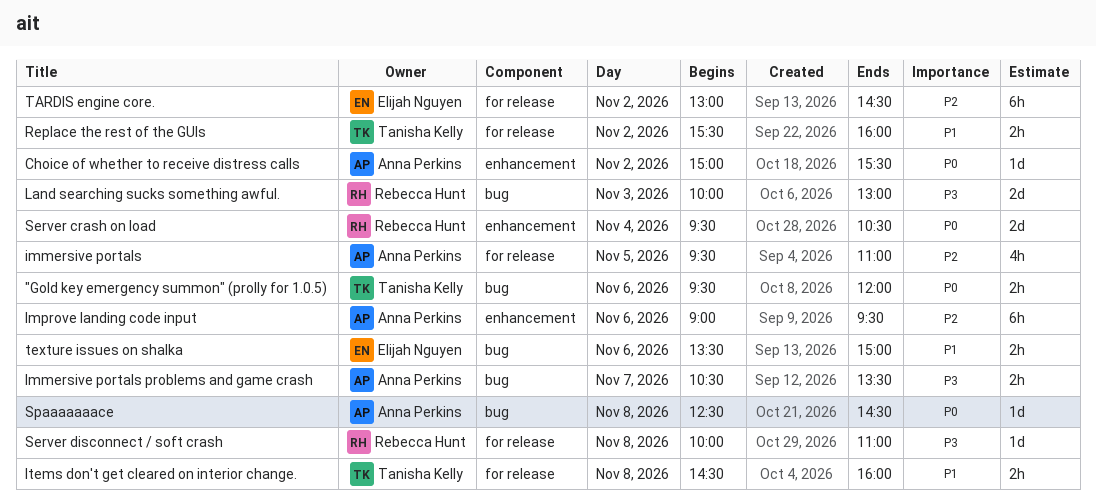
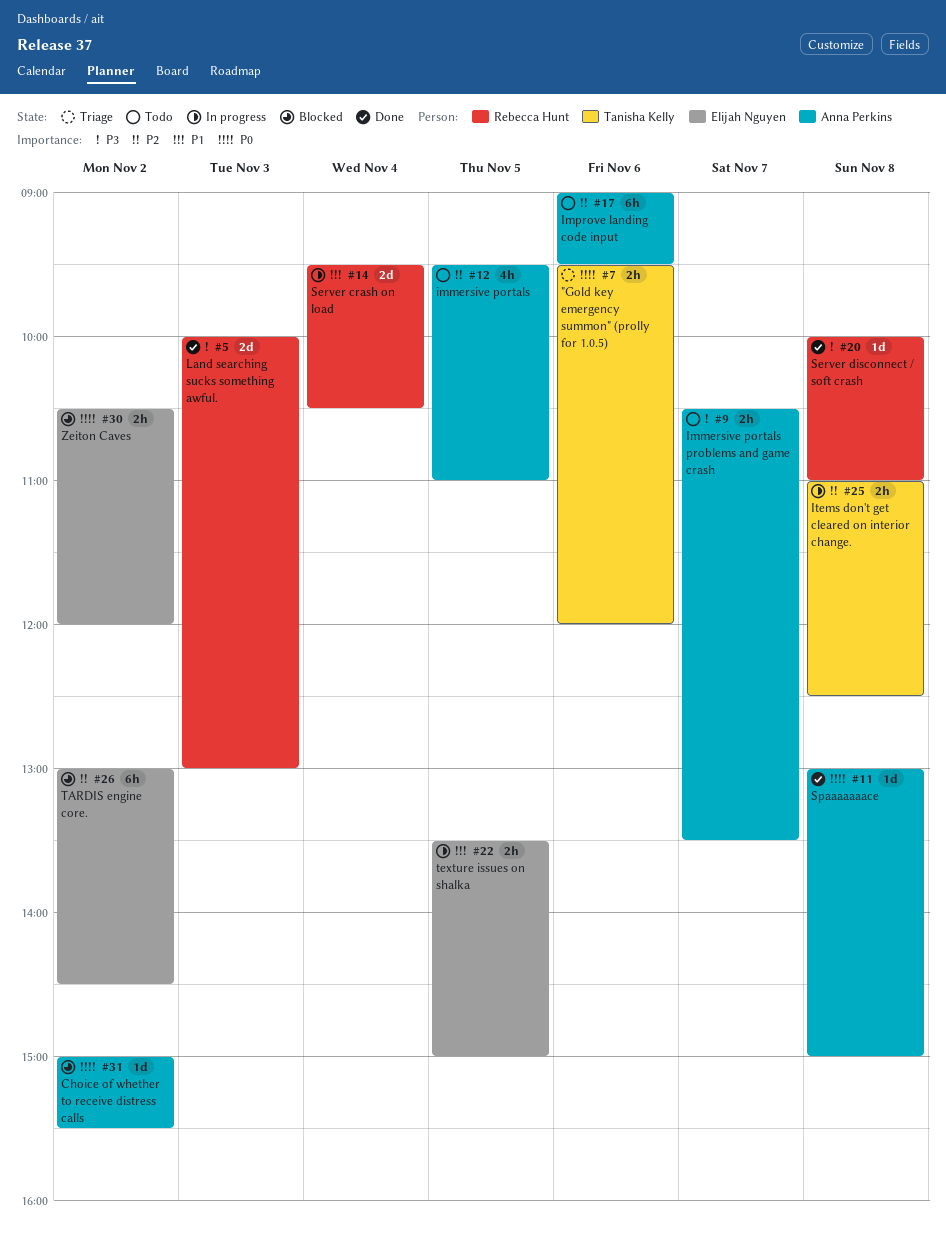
Items don't get cleared on interior change., priority: P1 -> P2
Items don't get cleared on interior change., begins: 14:30 -> 11:00
Items don't get cleared on interior change., ends: 16:00 -> 12:30
Replace the rest of the GUIs: present -> none
Server crash on load, priority: P0 -> P1
Spaaaaaaace, begins: 12:30 -> 13:00
Spaaaaaaace, ends: 14:30 -> 15:00
texture issues on shalka, day: Nov 6 -> Nov 5
Zeiton Caves: none -> present

